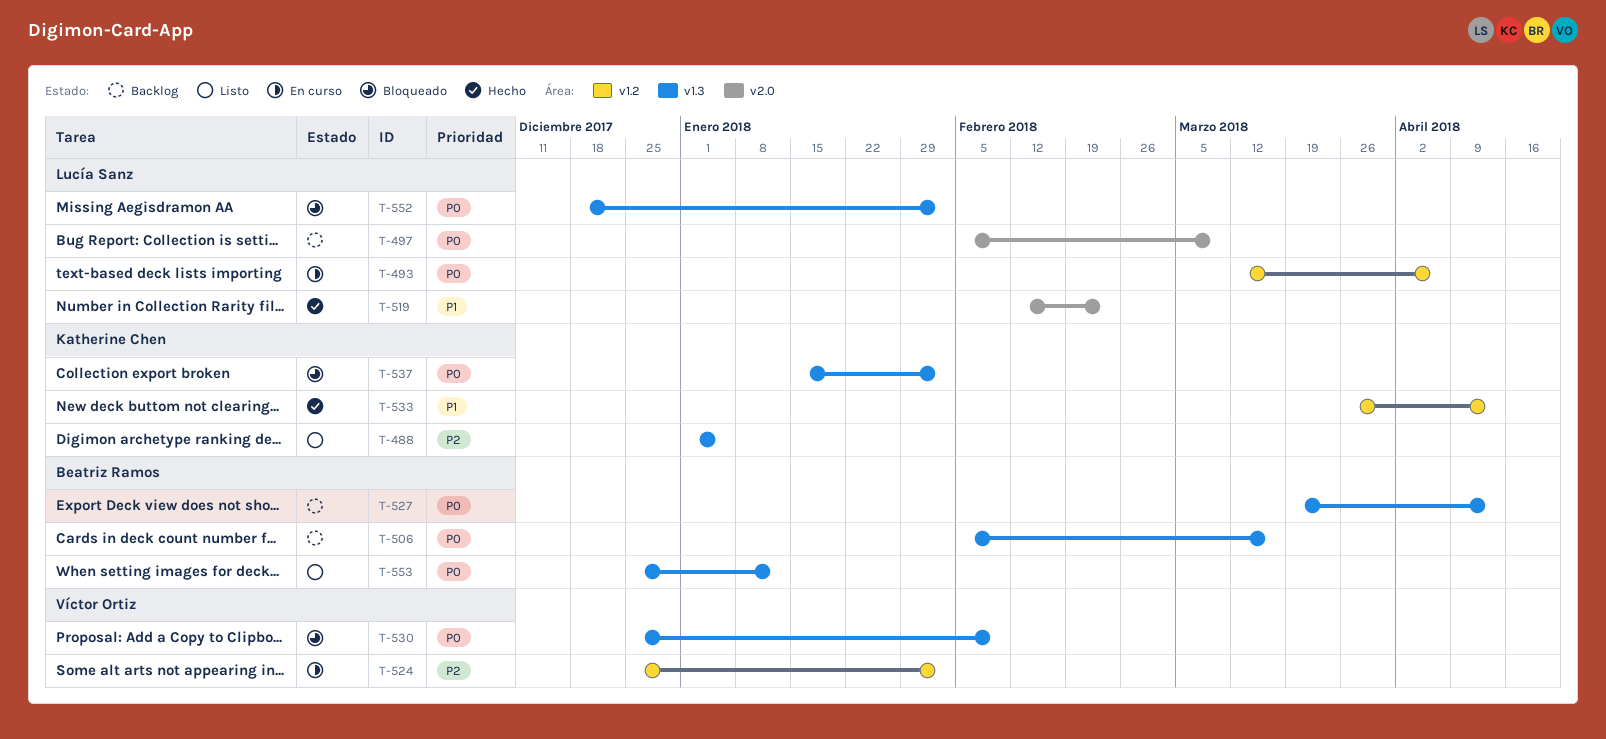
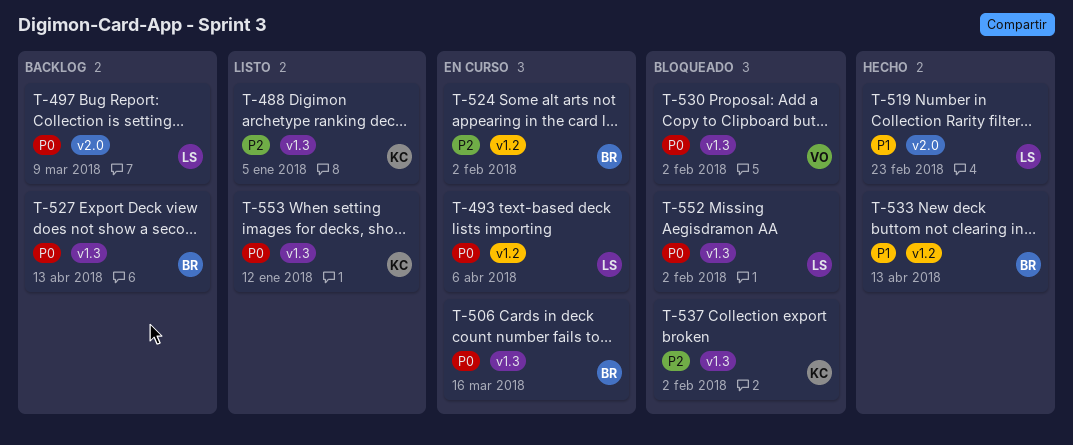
T-506, status: Backlog -> En curso
T-524, owner: Víctor Ortiz -> Beatriz Ramos
T-530, due: Feb 9 -> Feb 2
T-533, owner: Katherine Chen -> Beatriz Ramos
T-537, priority: P0 -> P2
T-553, owner: Beatriz Ramos -> Katherine Chen

